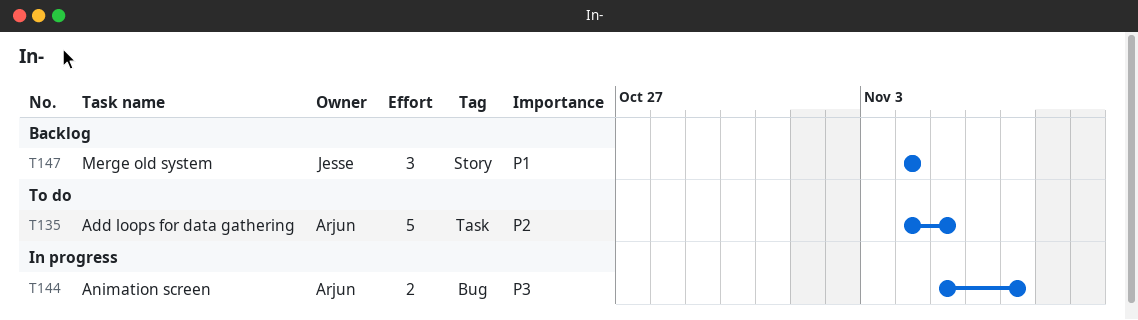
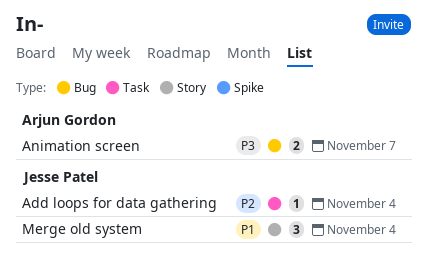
Add loops for data gathering, owner: Arjun Gordon -> Jesse Patel
Add loops for data gathering, estimate: 5 -> 1
Add loops for data gathering, due: Nov 5 -> Nov 4

